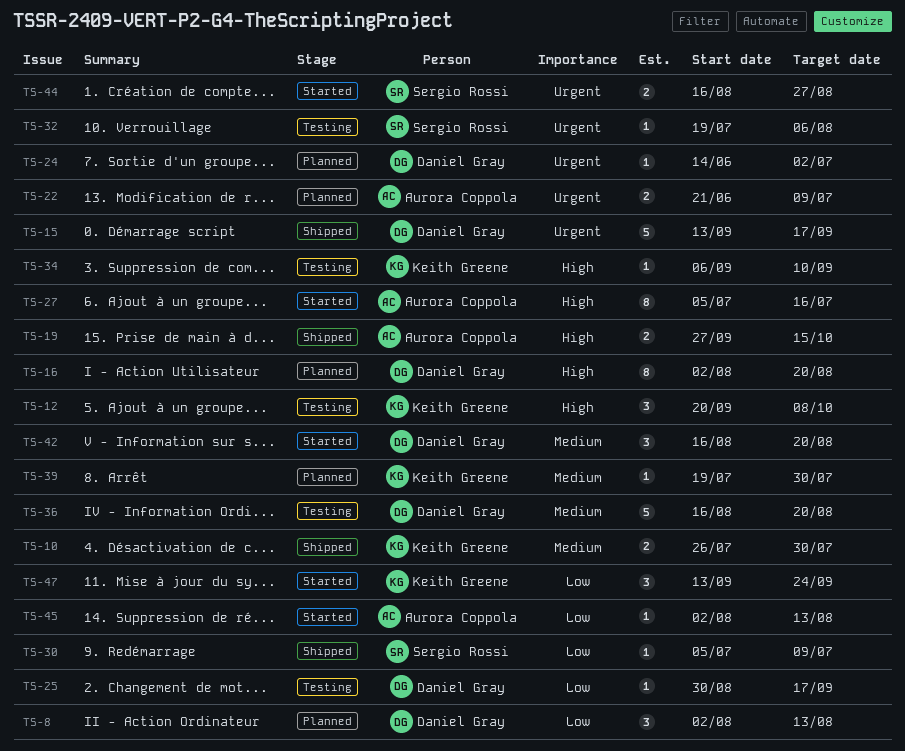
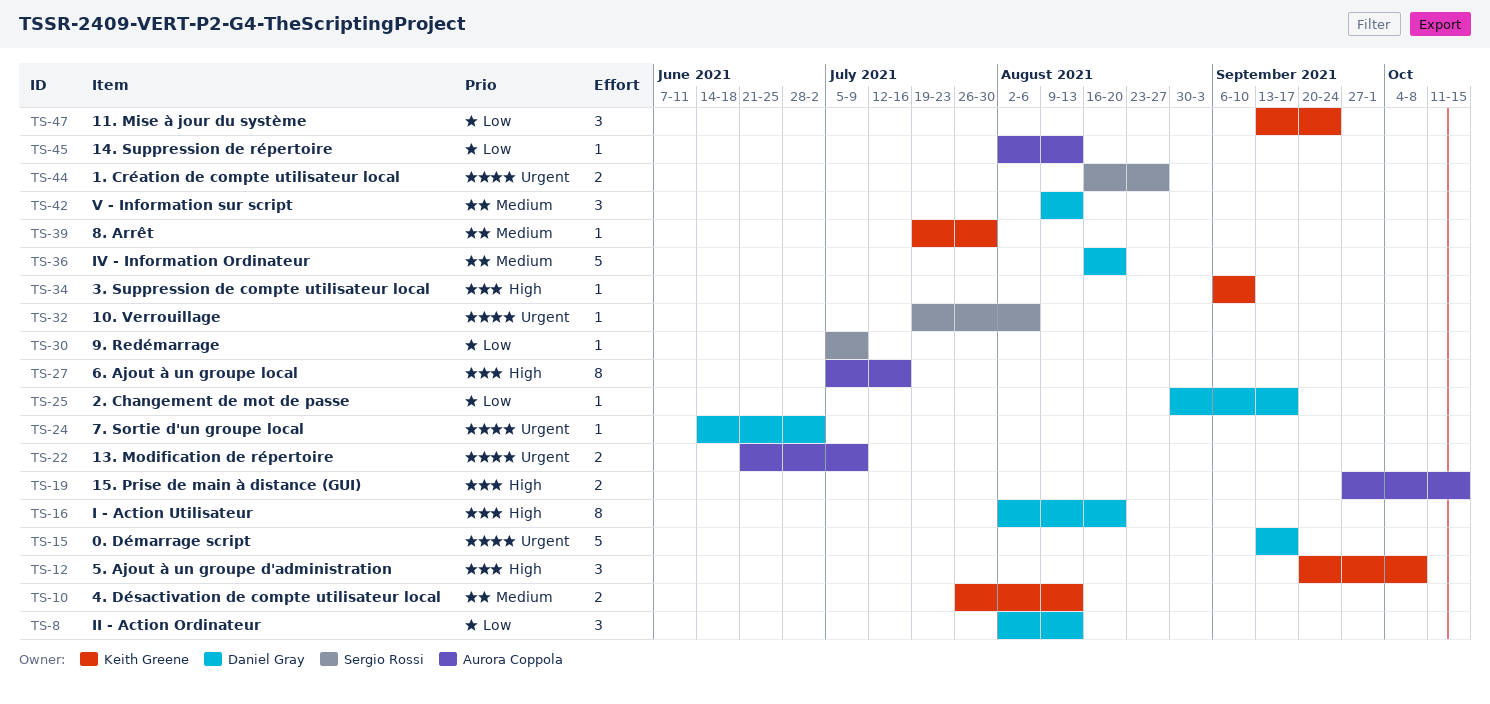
TS-10, due: Jul 30 -> Aug 13
TS-42, start: Aug 16 -> Aug 9
TS-42, due: Aug 20 -> Aug 13

